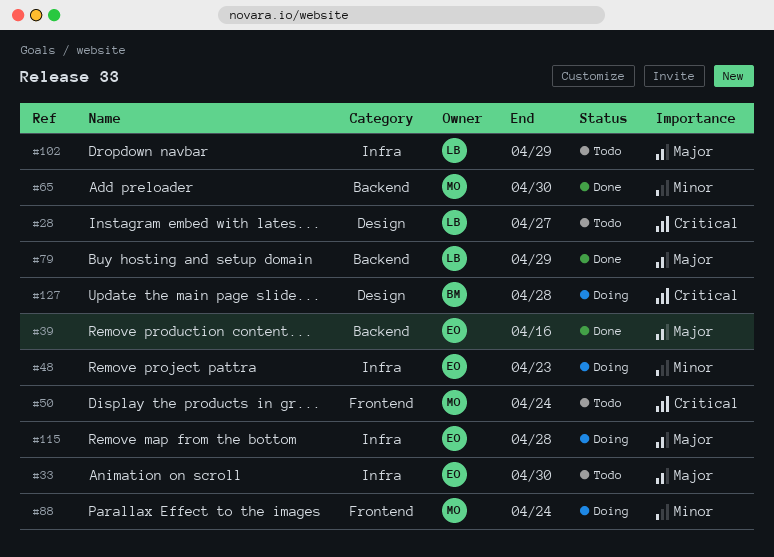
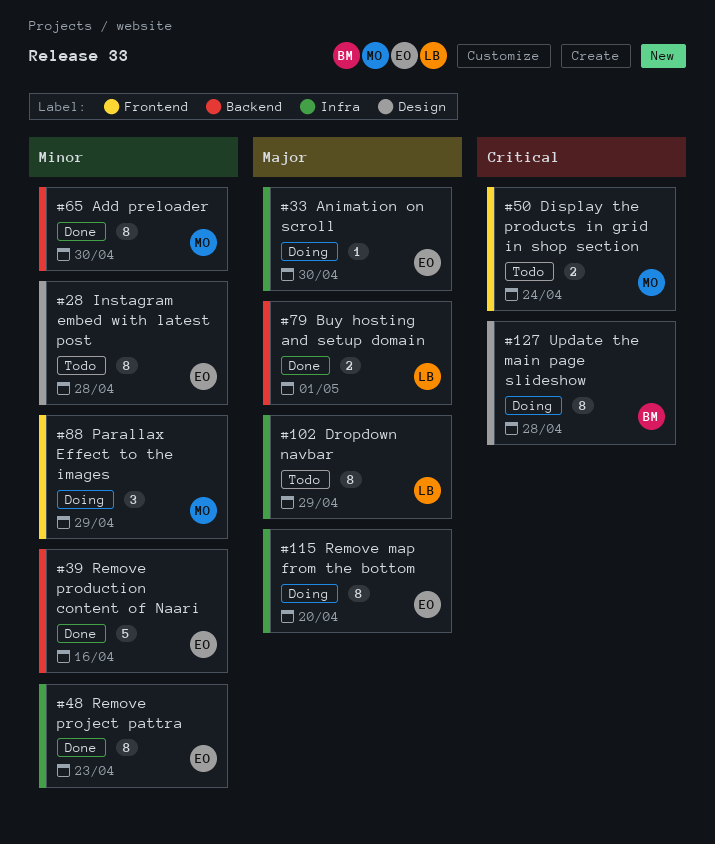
#28, owner: LB -> EO
#28, priority: Critical -> Minor
#28, due: Apr 27 -> Apr 28
#33, status: Todo -> Doing
#39, priority: Major -> Minor
#48, status: Doing -> Done
#79, due: Apr 29 -> May 1
#88, due: Apr 24 -> Apr 29
#115, due: Apr 28 -> Apr 20

